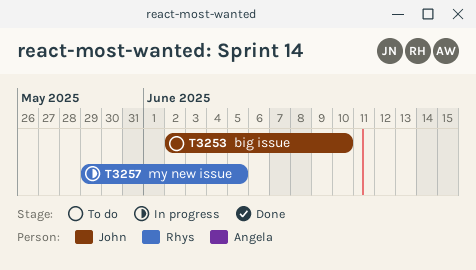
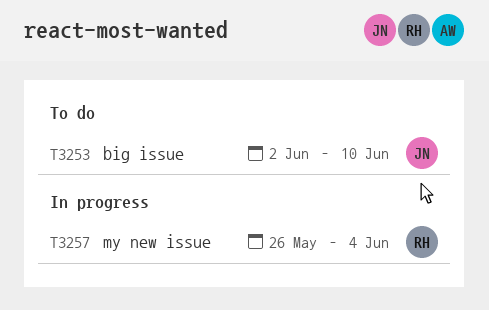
T3257, start: May 29 -> May 26
T3257, due: Jun 5 -> Jun 4

